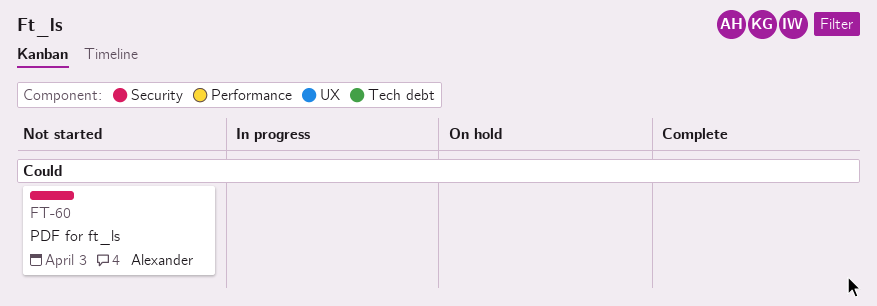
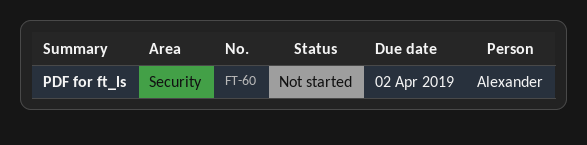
FT-60, due: Apr 3 -> Apr 2

